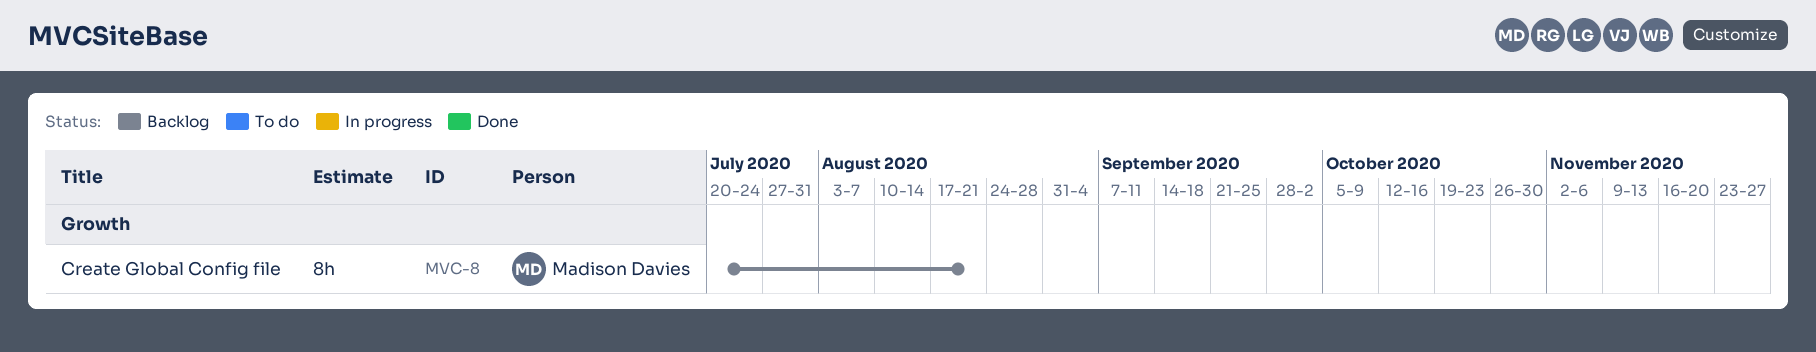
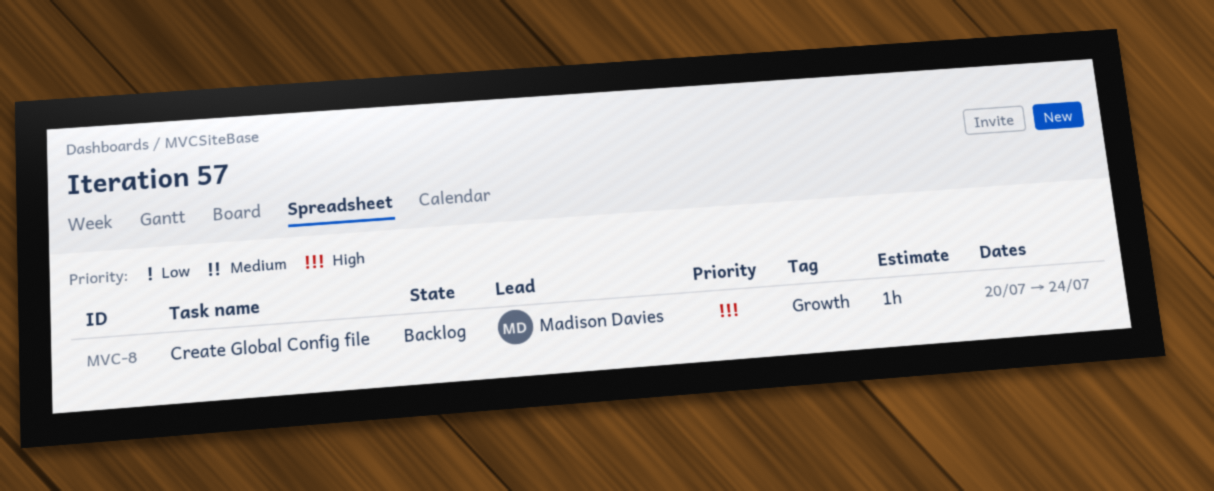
MVC-8, estimate: 8h -> 1h
MVC-8, due: Aug 21 -> Jul 24

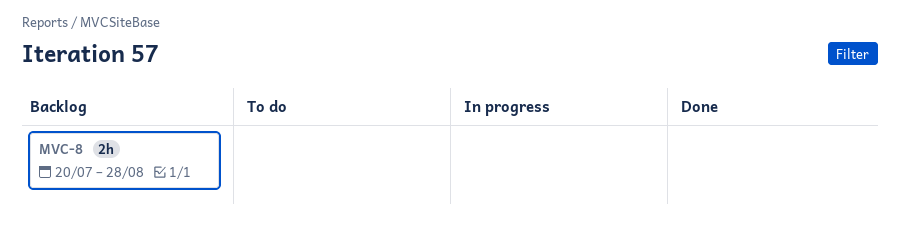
MVC-8, estimate: 1h -> 2h
MVC-8, due: Jul 24 -> Aug 28

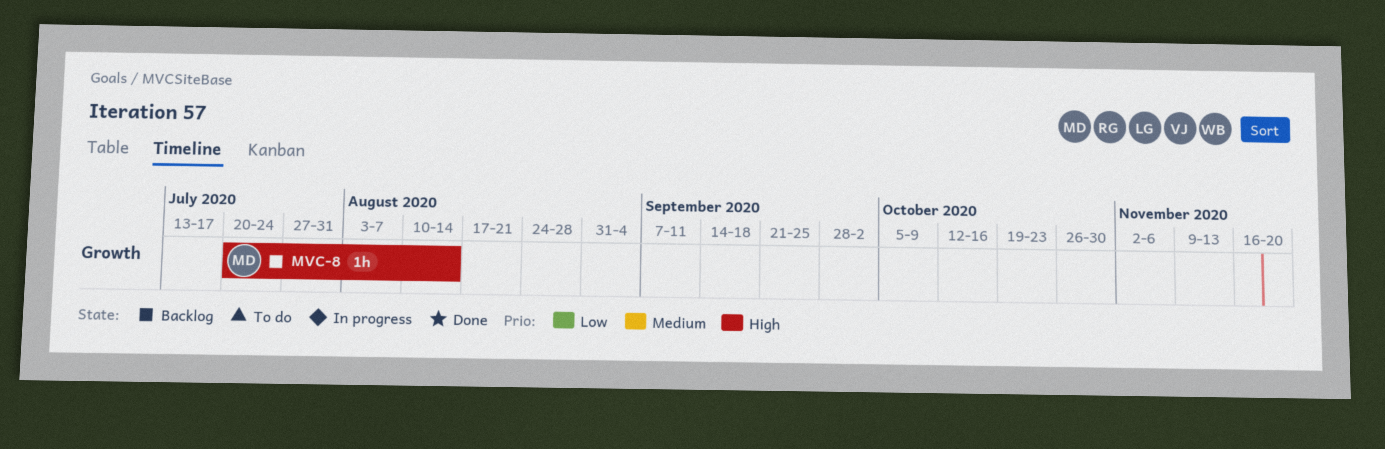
MVC-8, estimate: 2h -> 1h
MVC-8, due: Aug 28 -> Aug 14

